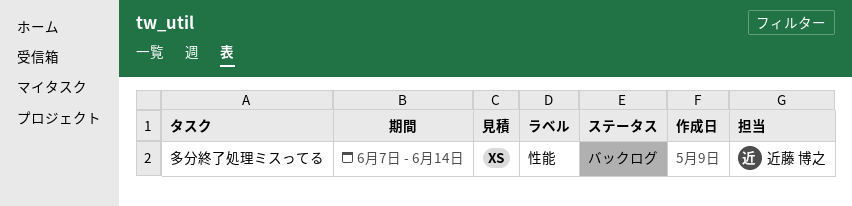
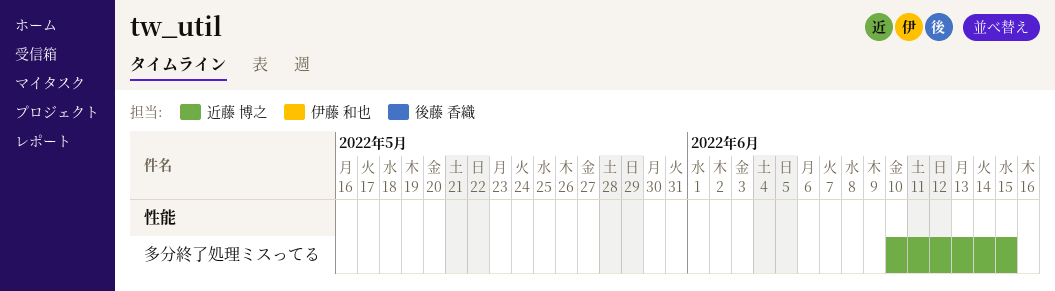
多分終了処理ミスってる, start: Jun 7 -> Jun 10
多分終了処理ミスってる, due: Jun 14 -> Jun 15

